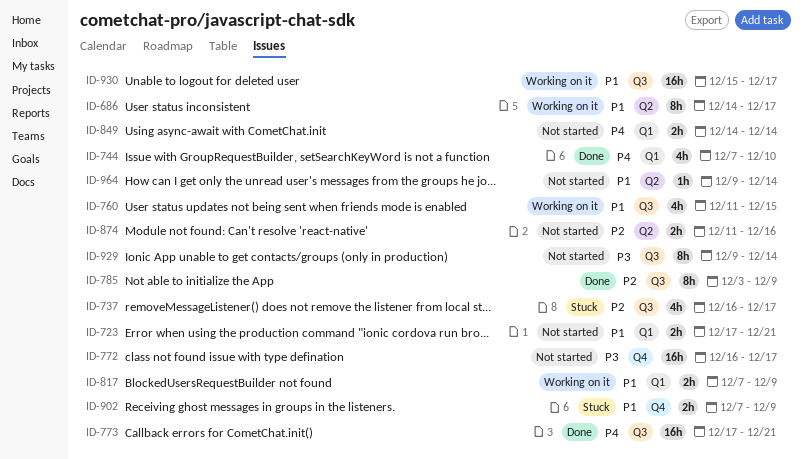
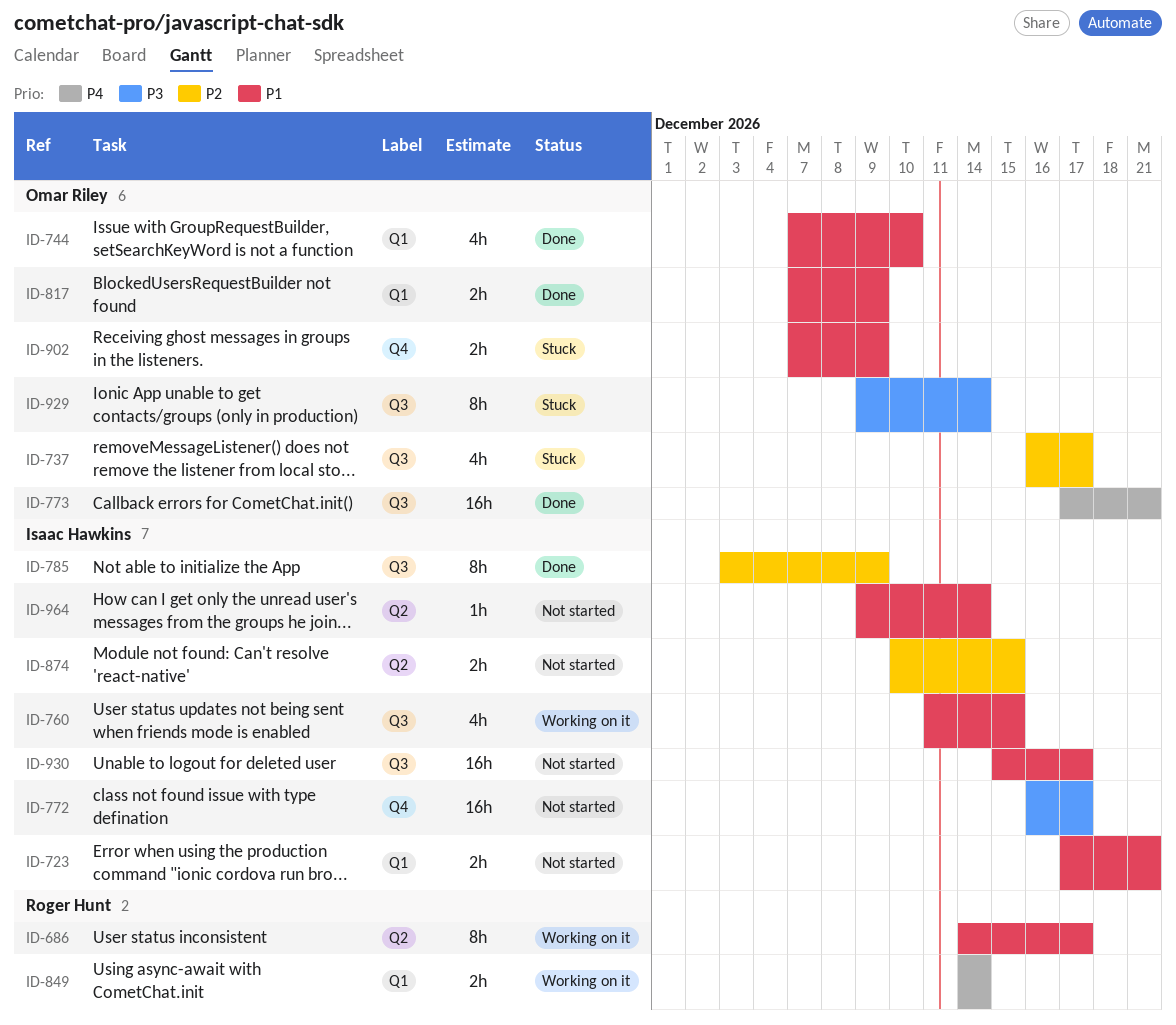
ID-744, priority: P4 -> P1
ID-817, status: Working on it -> Done
ID-849, status: Not started -> Working on it
ID-874, start: Dec 11 -> Dec 10
ID-874, due: Dec 16 -> Dec 15
ID-929, status: Not started -> Stuck
ID-930, status: Working on it -> Not started

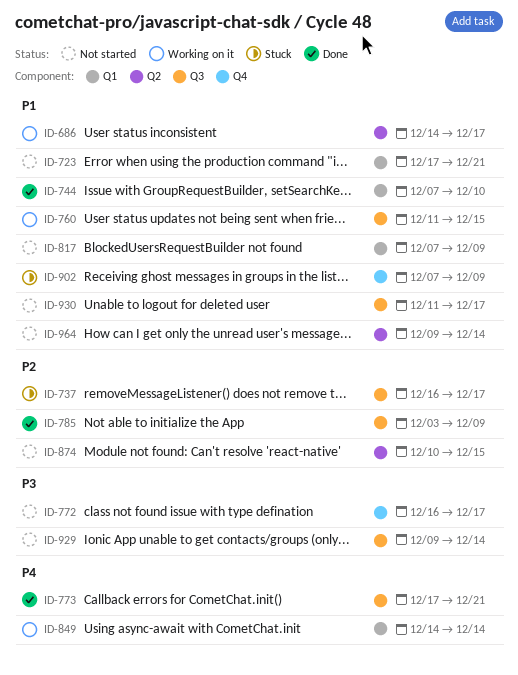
ID-817, status: Done -> Not started
ID-929, status: Stuck -> Not started
ID-930, start: Dec 15 -> Dec 11

